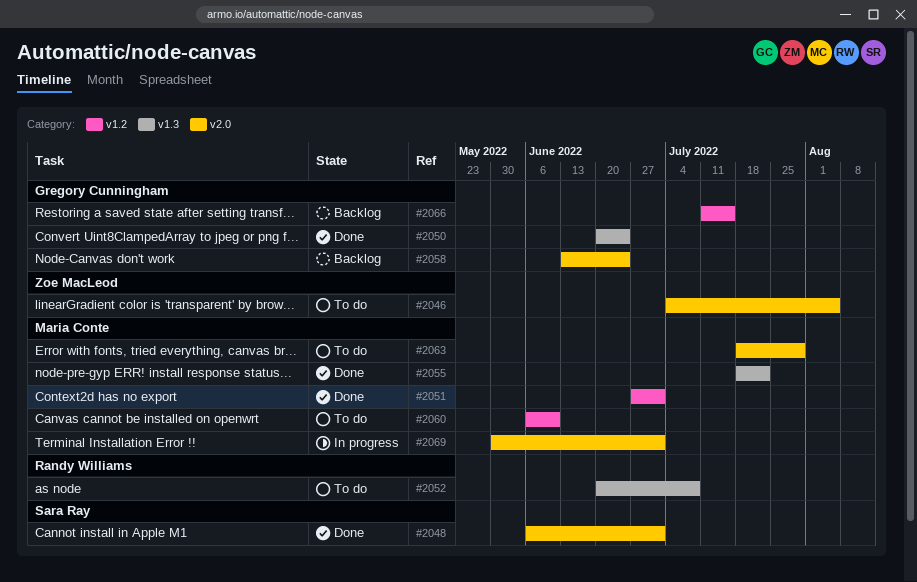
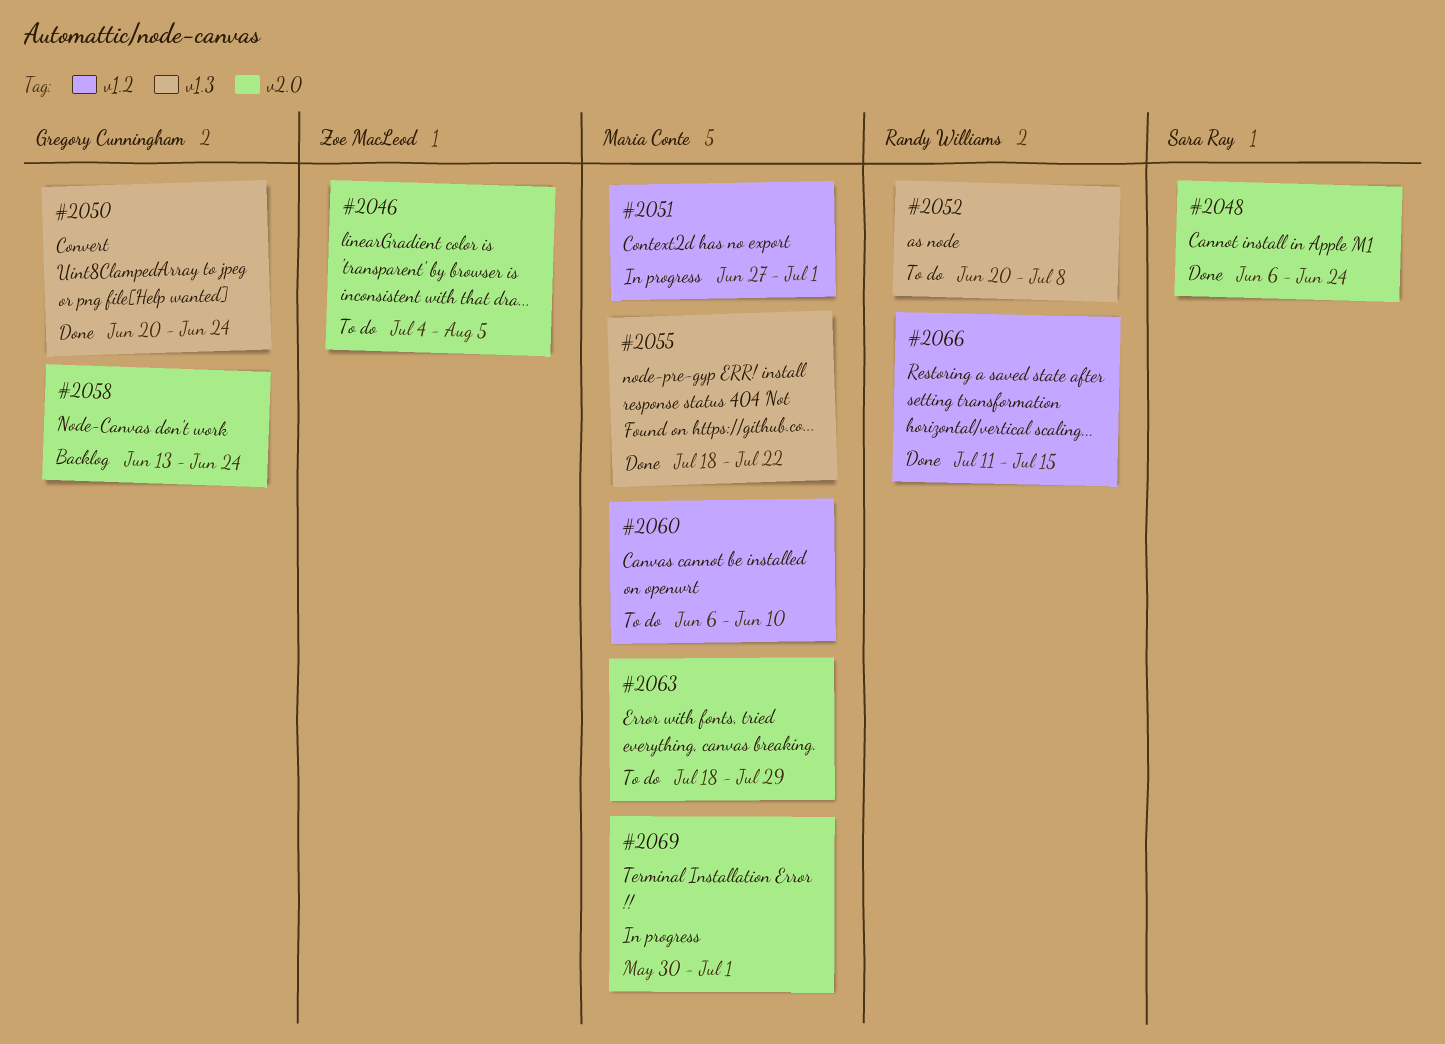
#2048, due: Jul 1 -> Jun 24
#2051, status: Done -> In progress
#2066, status: Backlog -> Done
#2066, owner: Gregory Cunningham -> Randy Williams

